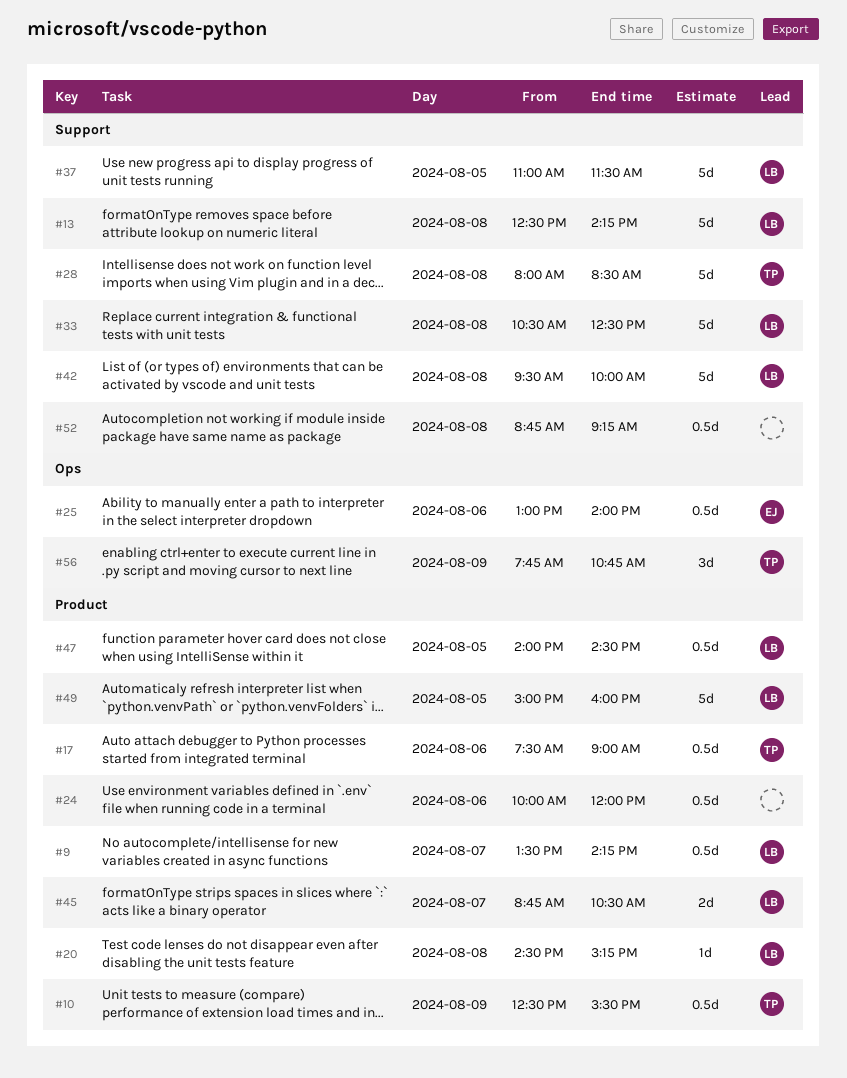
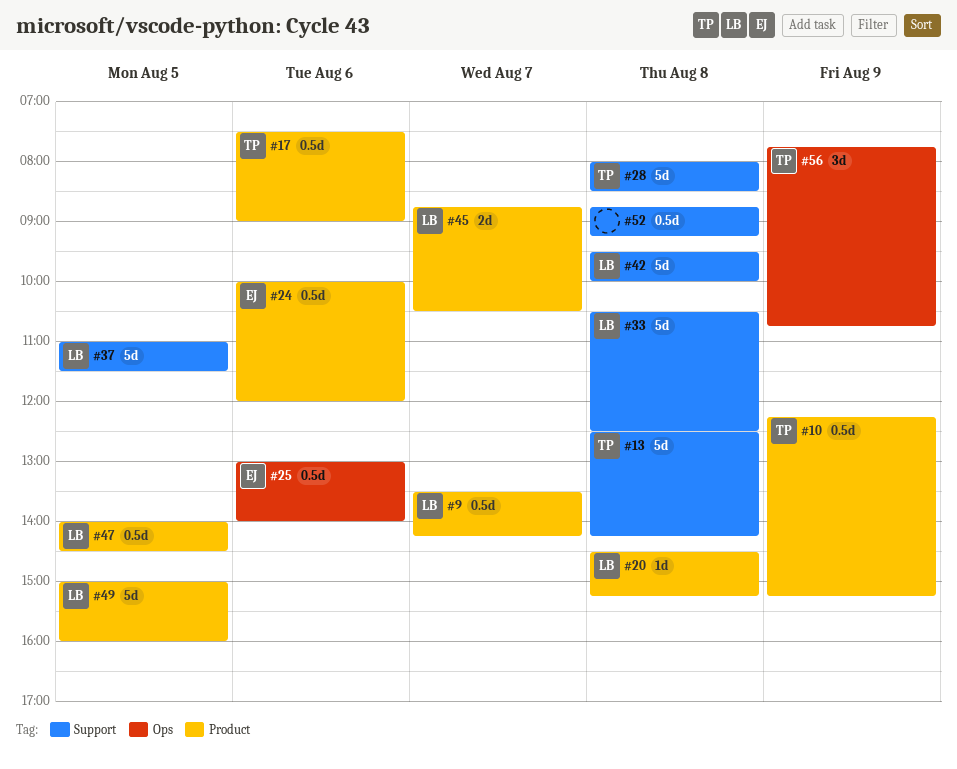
#10, begins: 12:30 -> 12:15
#10, ends: 15:30 -> 15:15
#13, owner: LB -> TP
#24, owner: none -> EJ

